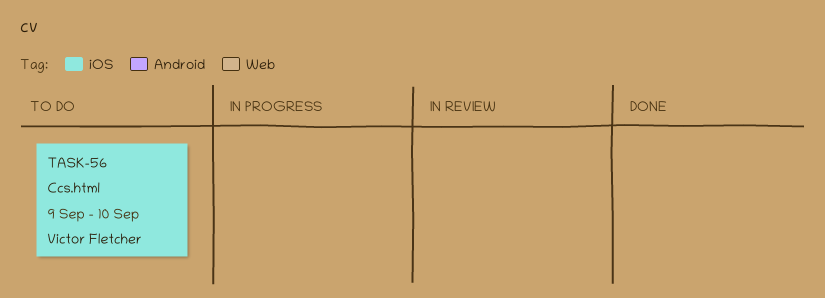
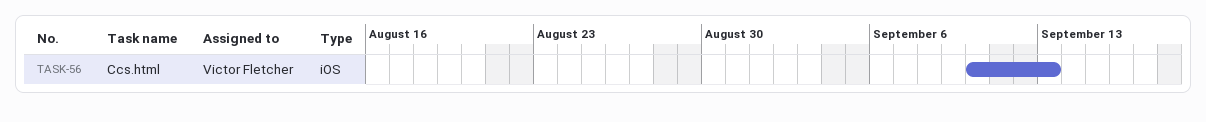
TASK-56, start: Sep 9 -> Sep 10
TASK-56, due: Sep 10 -> Sep 13

